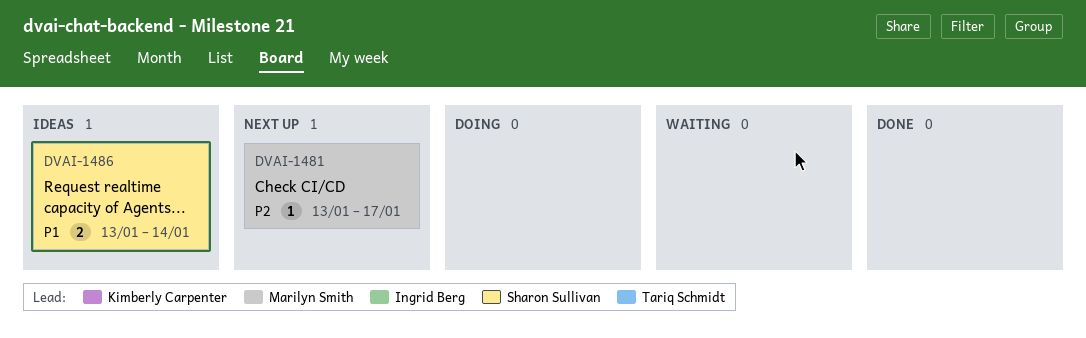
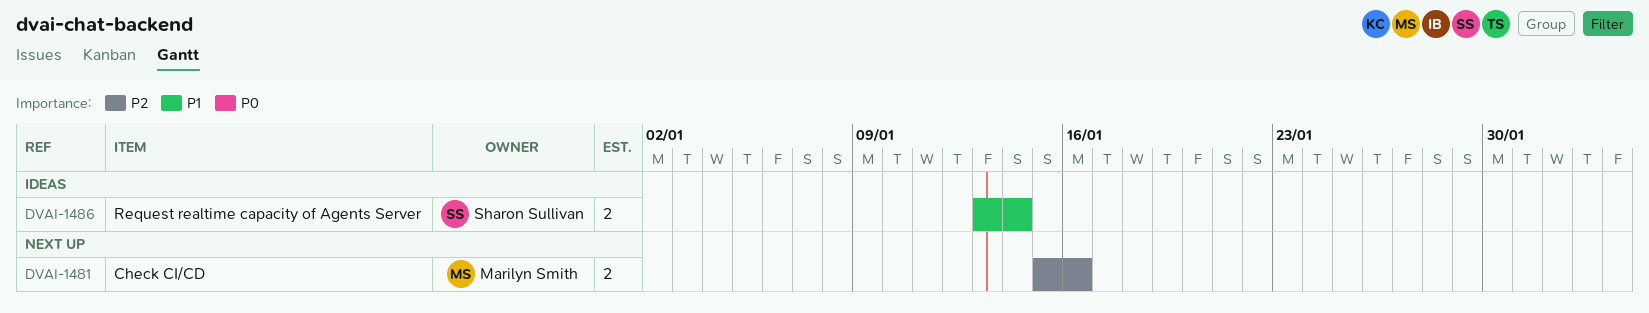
DVAI-1481, estimate: 1 -> 2
DVAI-1481, start: Jan 13 -> Jan 15
DVAI-1481, due: Jan 17 -> Jan 16

